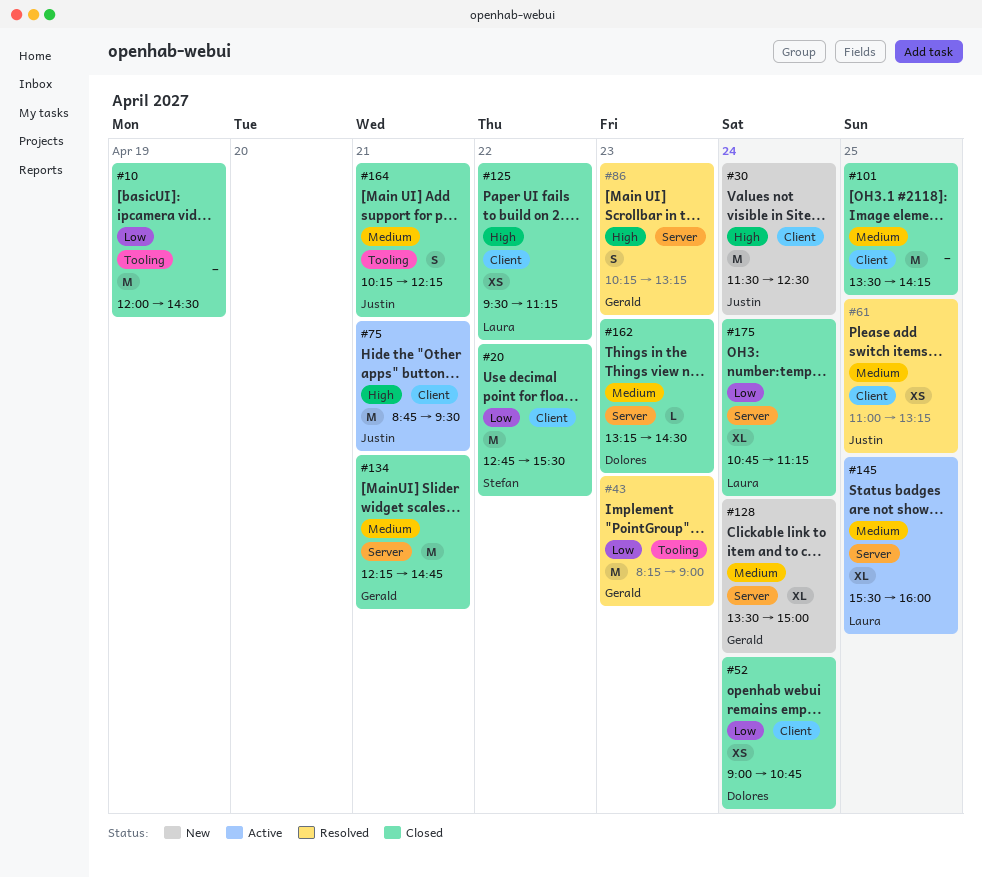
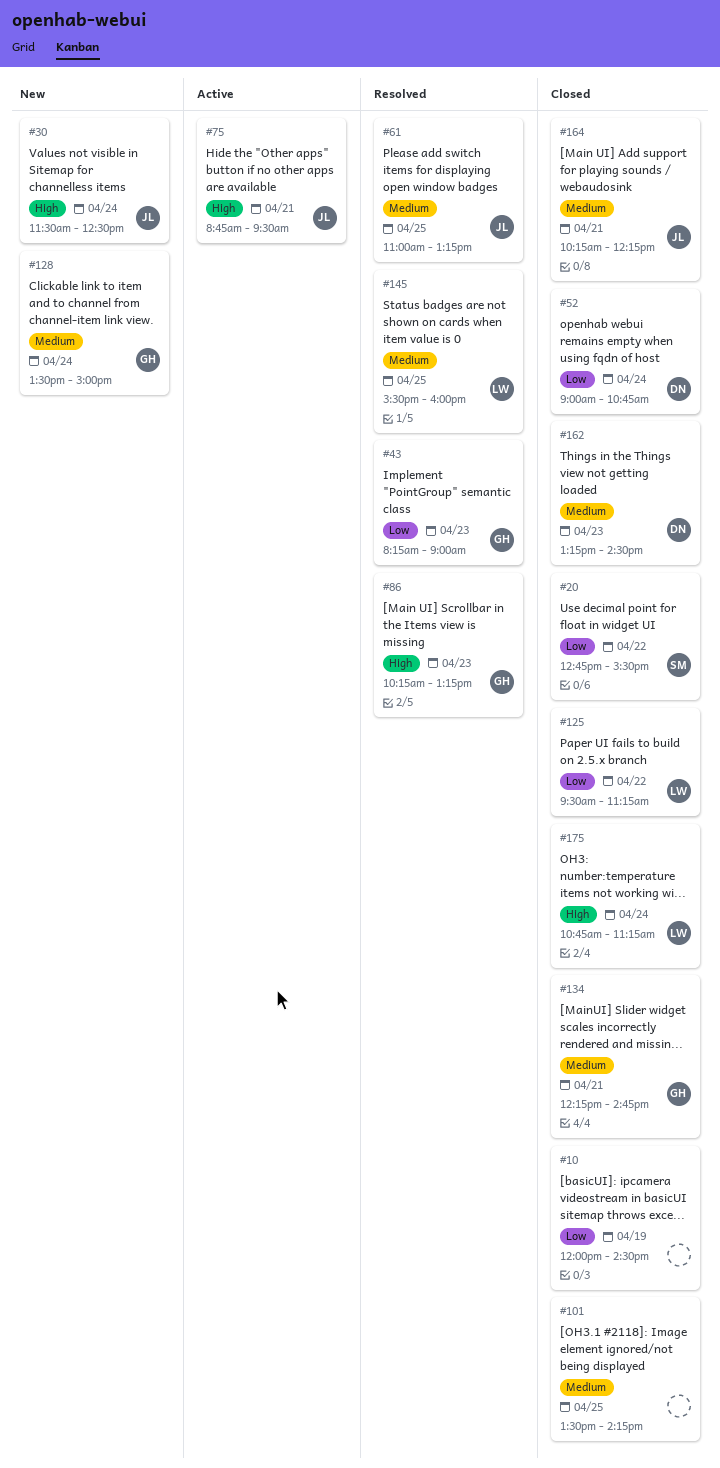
#125, priority: High -> Low
#145, status: Active -> Resolved
#175, priority: Low -> High

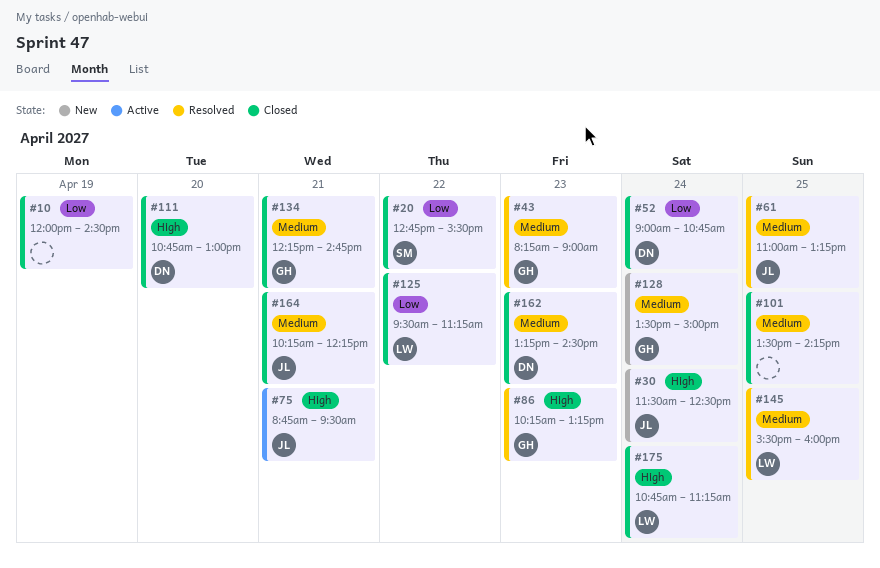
#43, priority: Low -> Medium
#111: none -> present

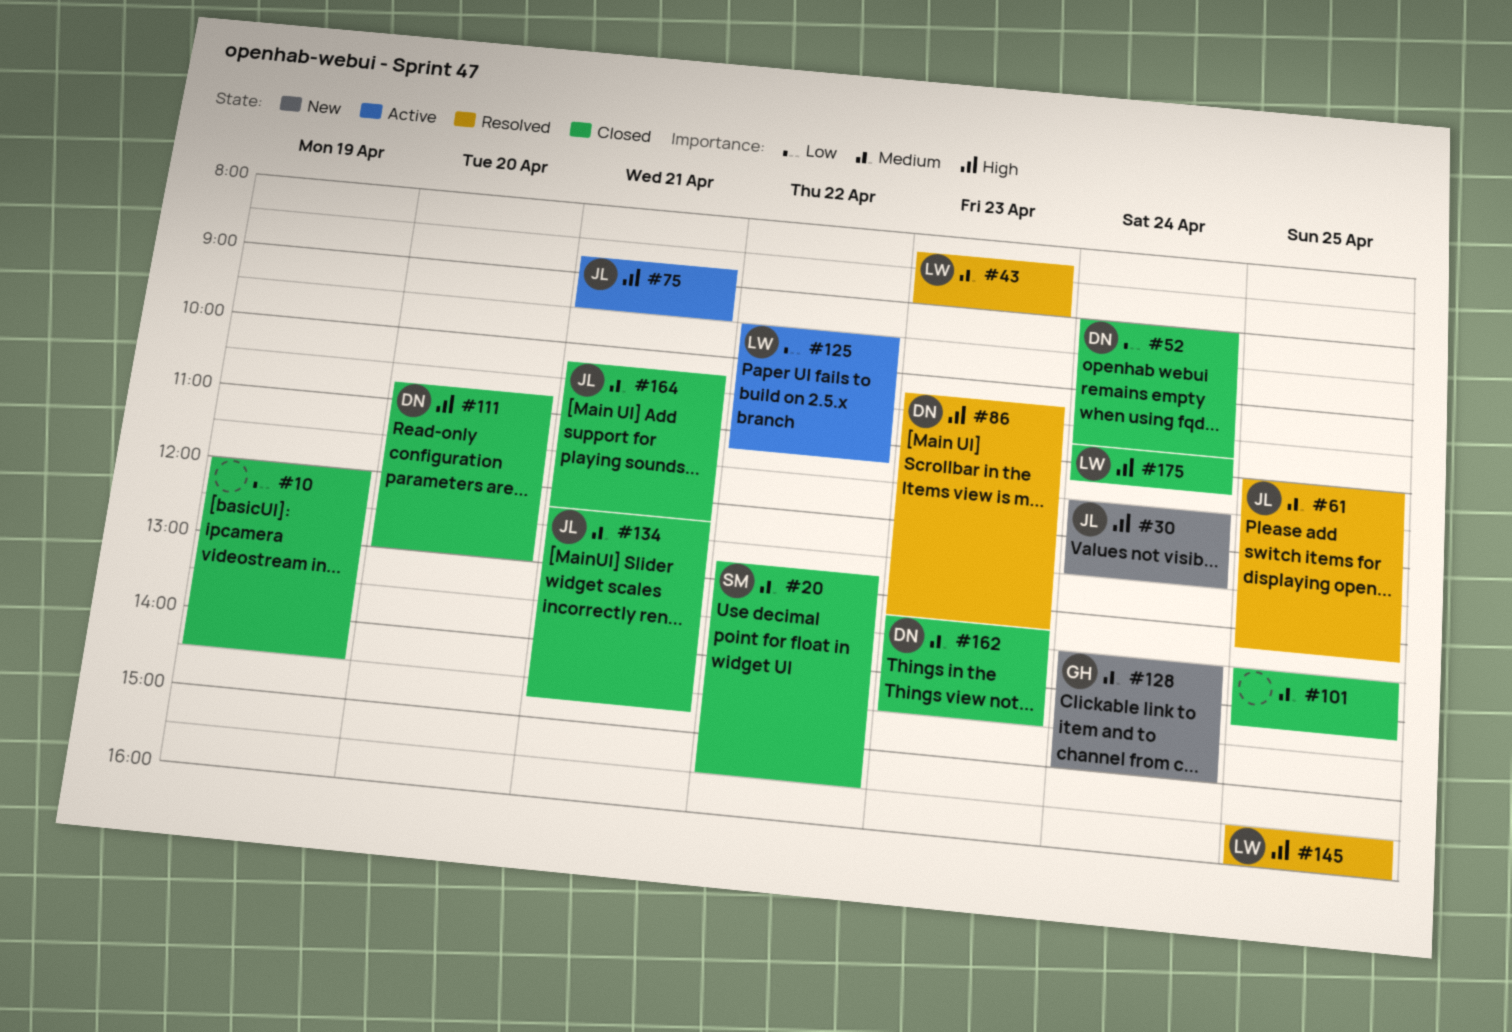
#20, priority: Low -> Medium
#43, owner: GH -> LW
#86, owner: GH -> DN
#125, status: Closed -> Active
#134, owner: GH -> JL
#145, priority: Medium -> High

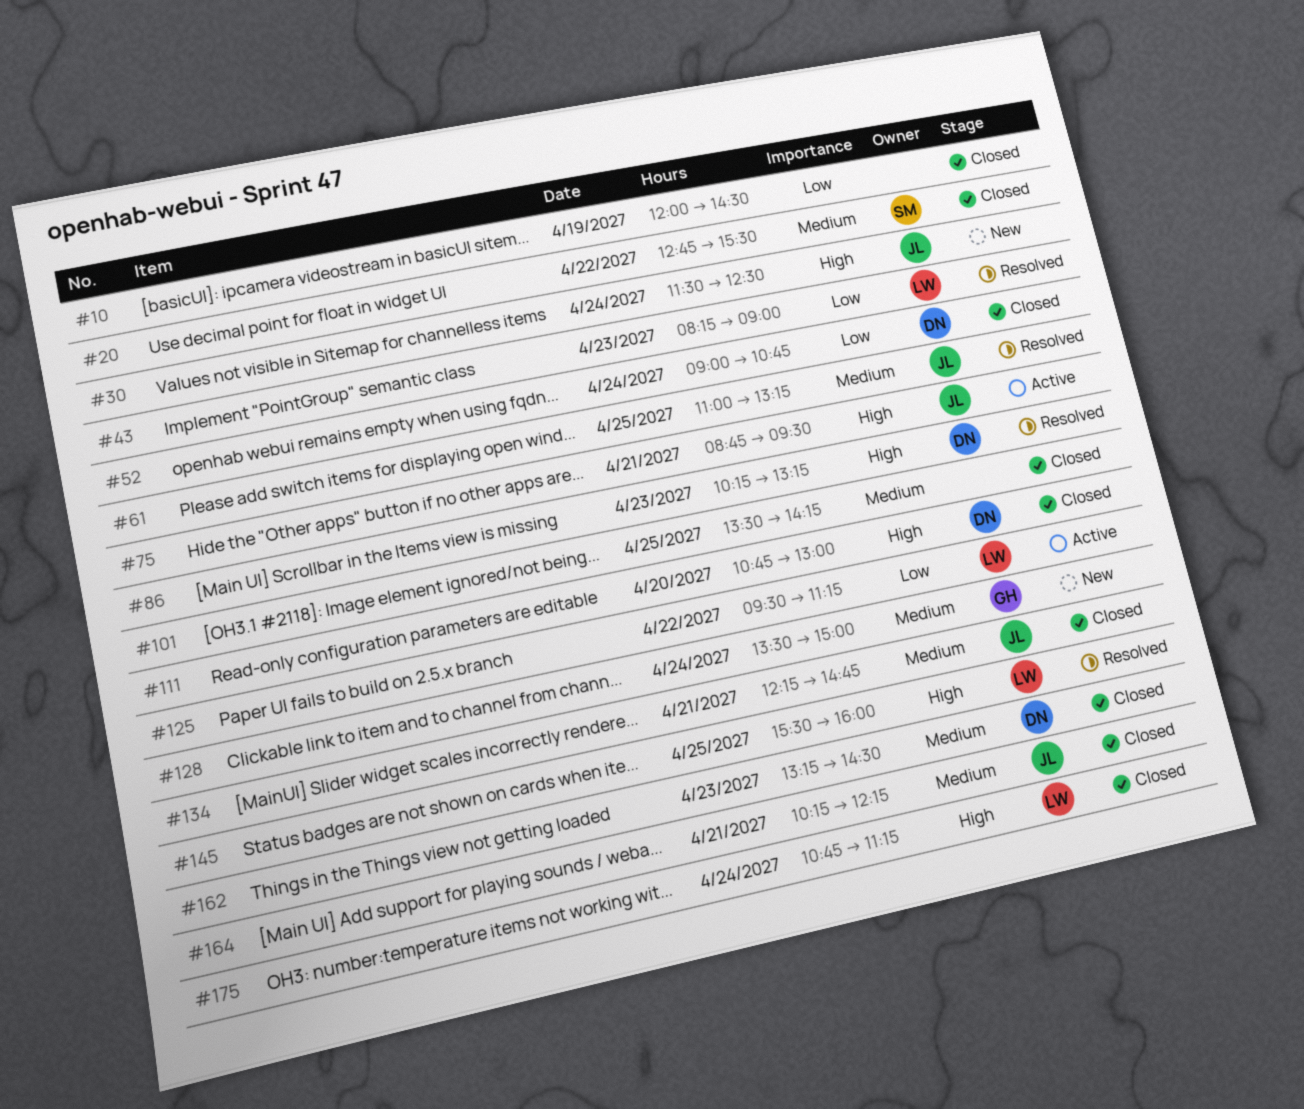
#43, priority: Medium -> Low

